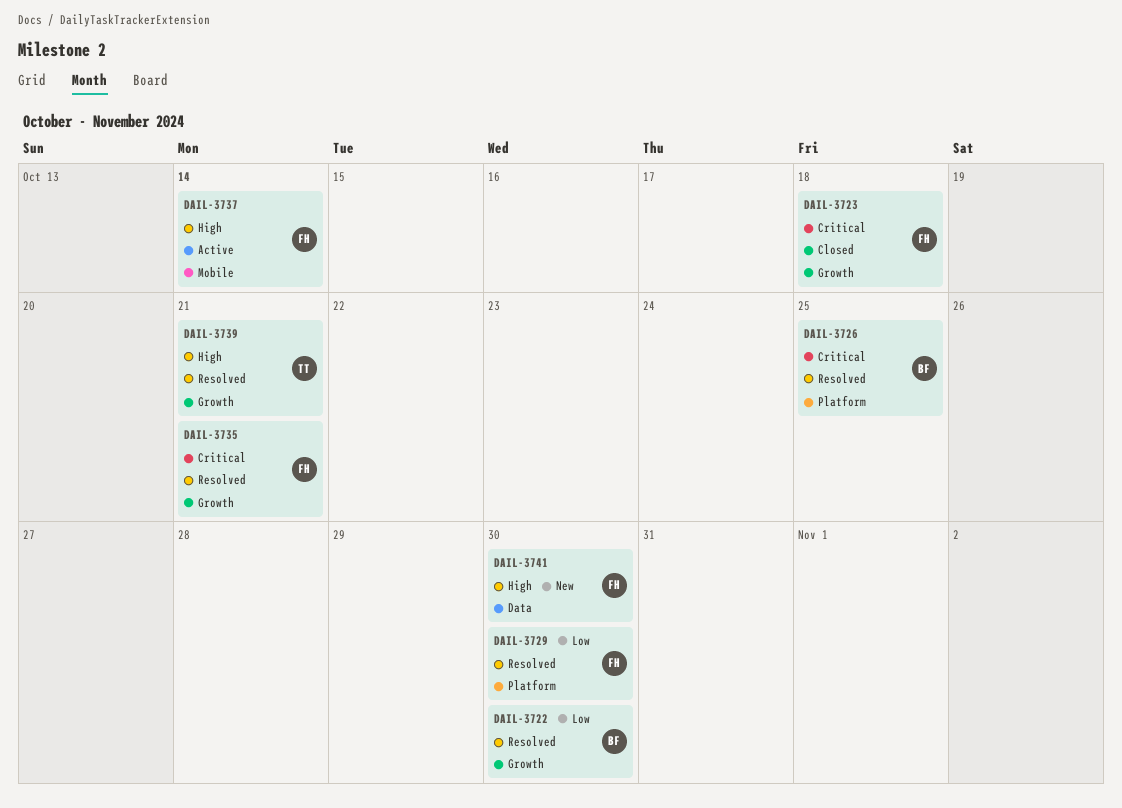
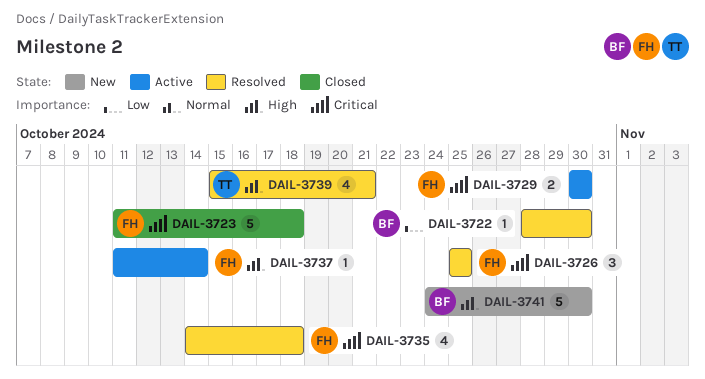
DAIL-3726, owner: BF -> FH
DAIL-3729, status: Resolved -> Active
DAIL-3729, priority: Low -> Critical
DAIL-3735, due: Oct 21 -> Oct 18
DAIL-3741, owner: FH -> BF

